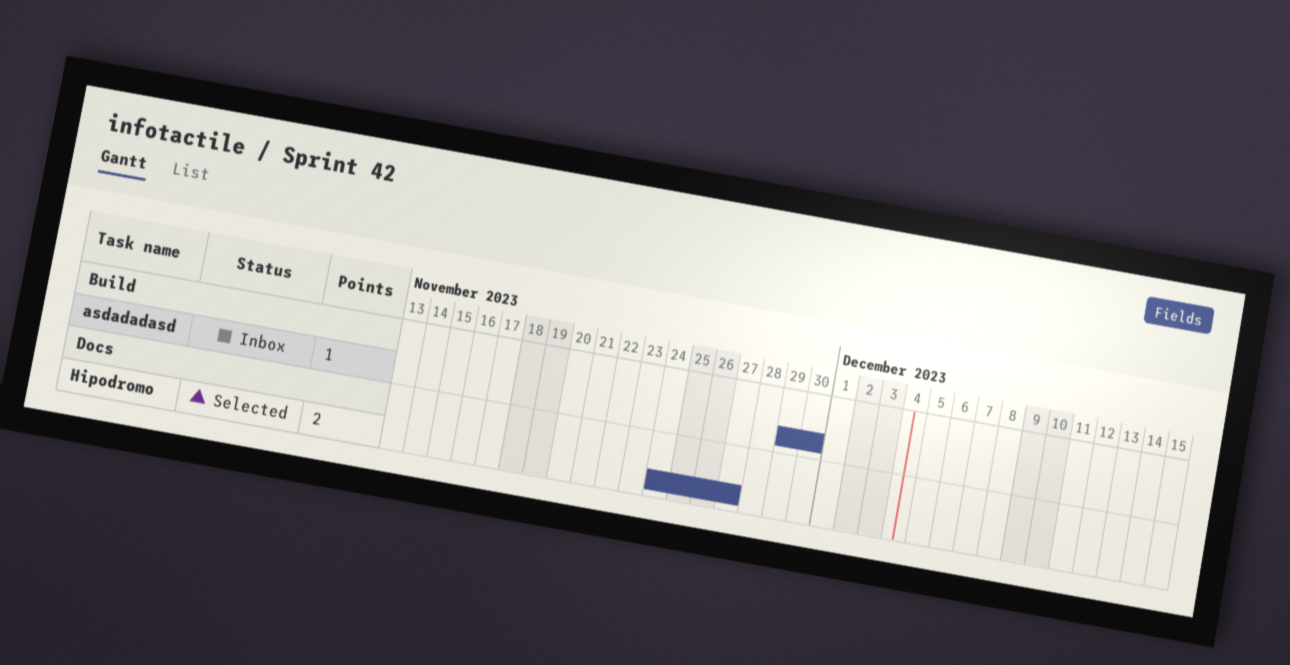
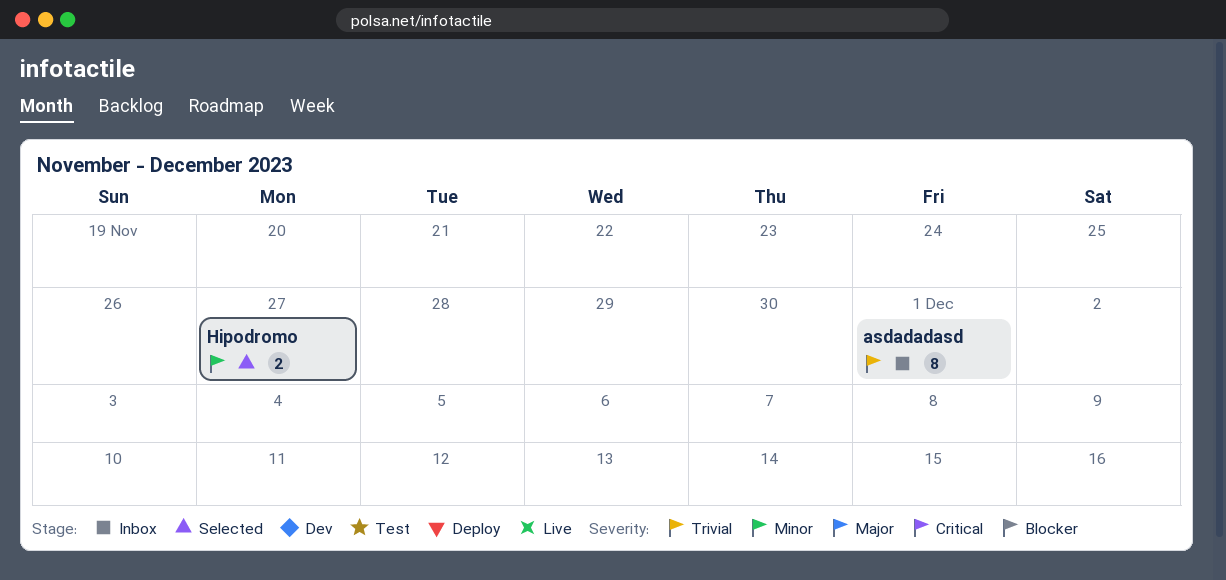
asdadadasd, estimate: 1 -> 8
asdadadasd, due: Nov 30 -> Dec 1

